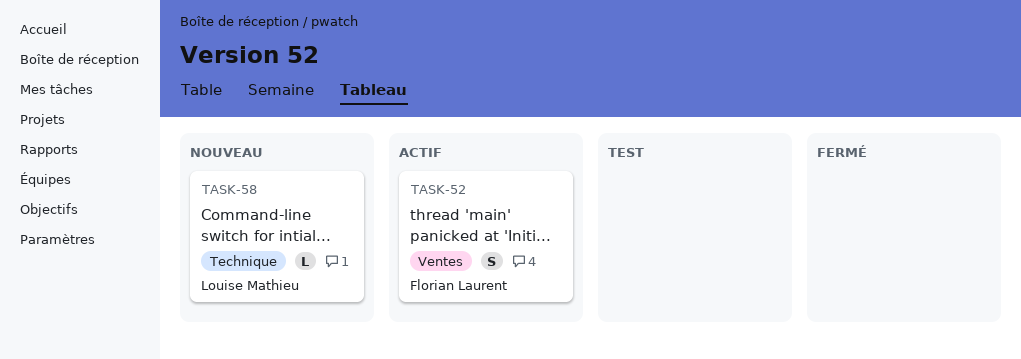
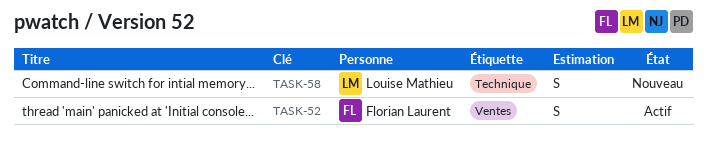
TASK-58, estimate: L -> S

